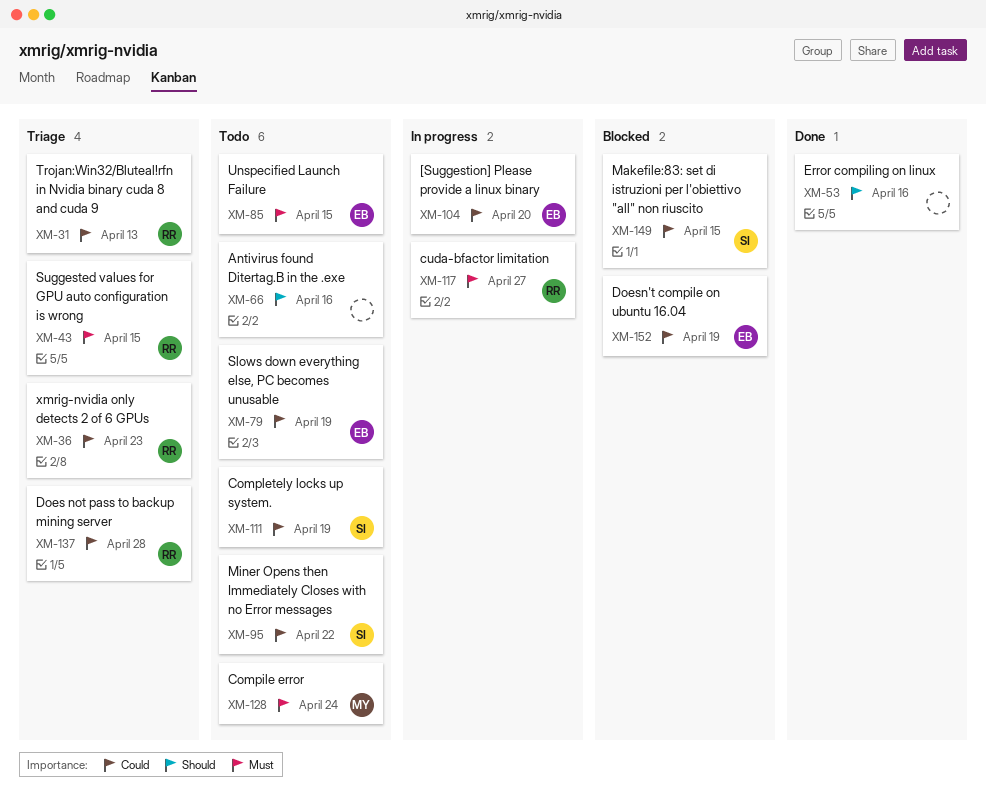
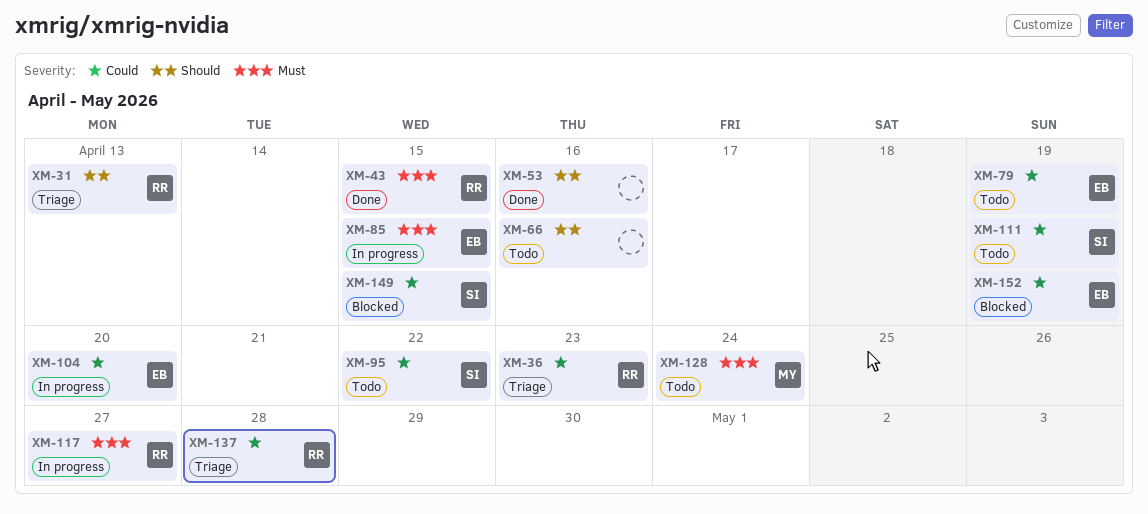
XM-31, priority: Could -> Should
XM-43, status: Triage -> Done
XM-85, status: Todo -> In progress

